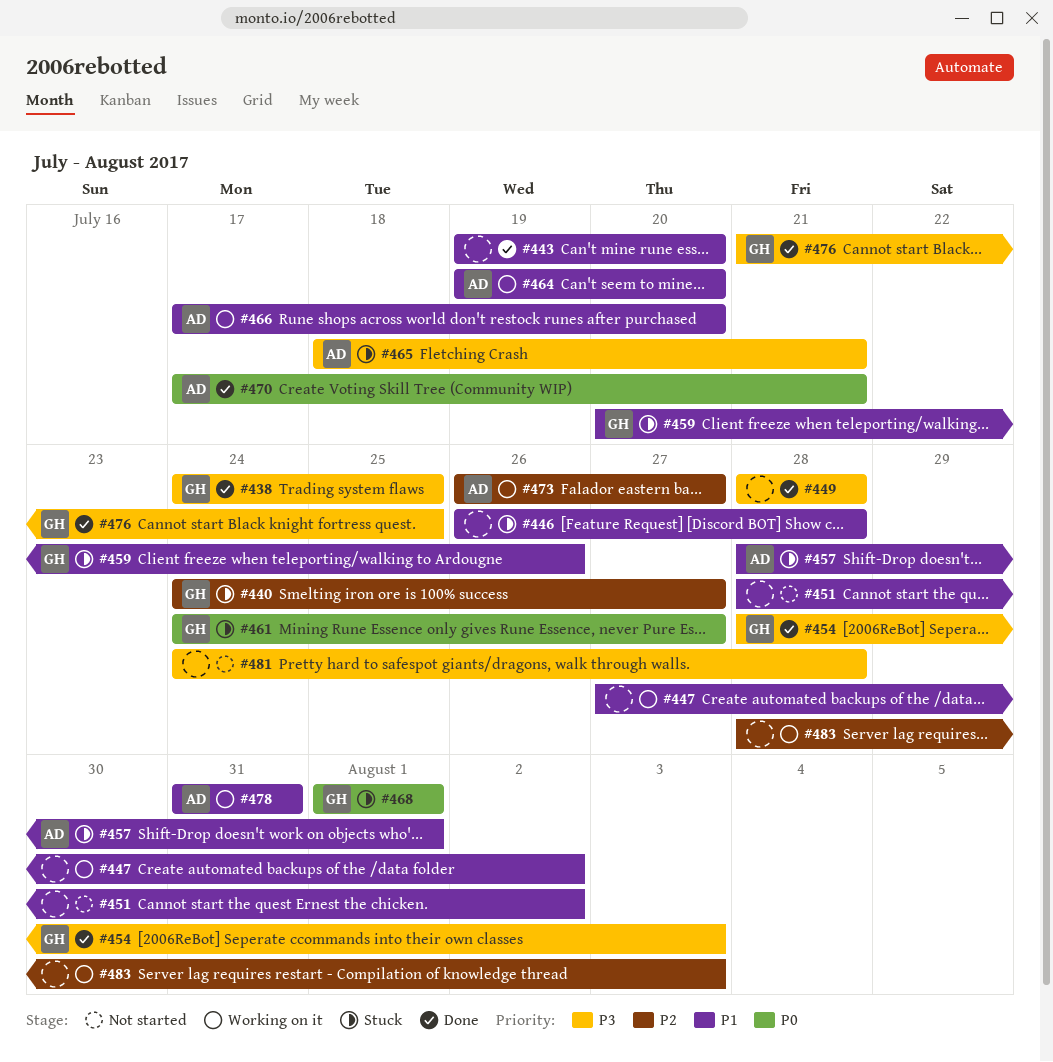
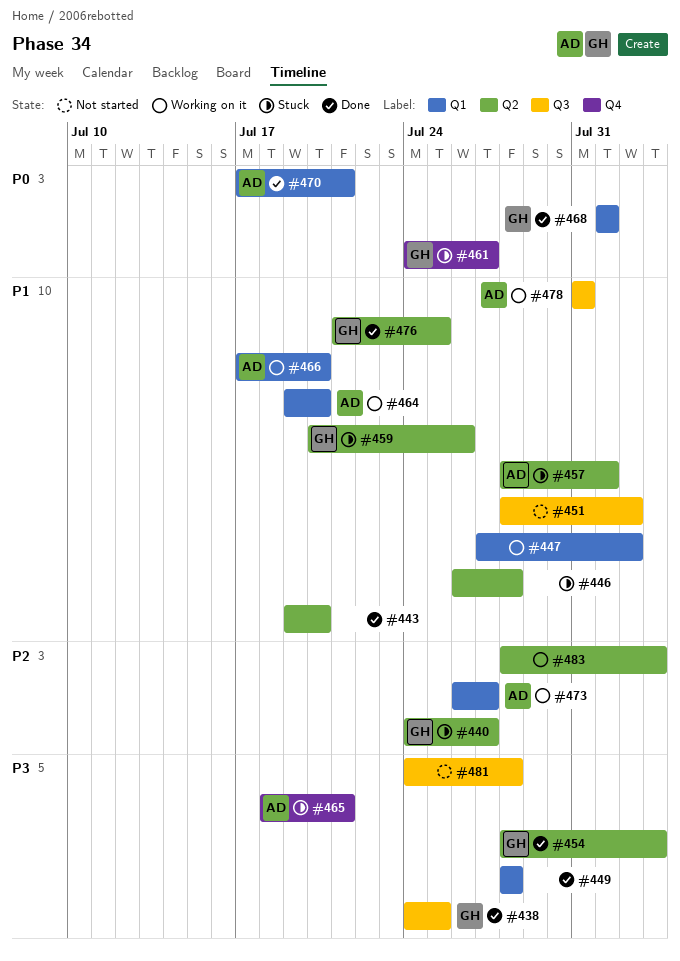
#468, status: Stuck -> Done
#476, priority: P3 -> P1

